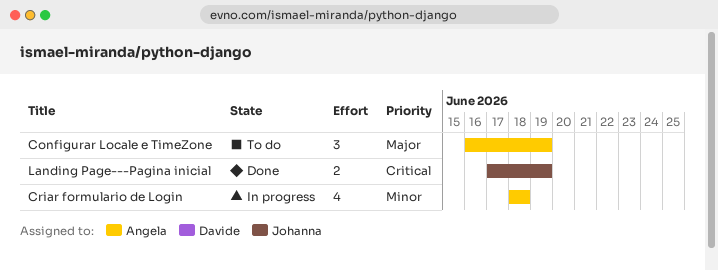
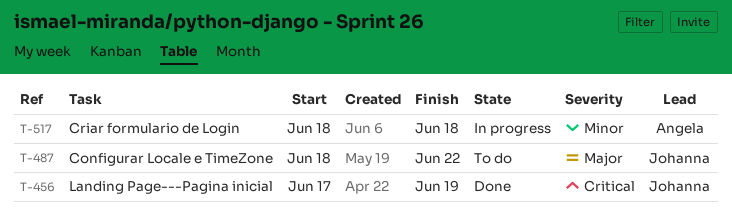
Configurar Locale e TimeZone, owner: Angela -> Johanna
Configurar Locale e TimeZone, start: Jun 16 -> Jun 18
Configurar Locale e TimeZone, due: Jun 19 -> Jun 22

